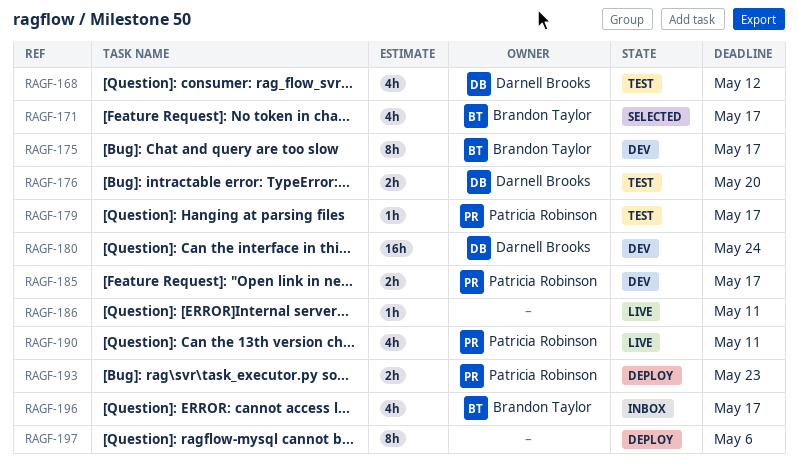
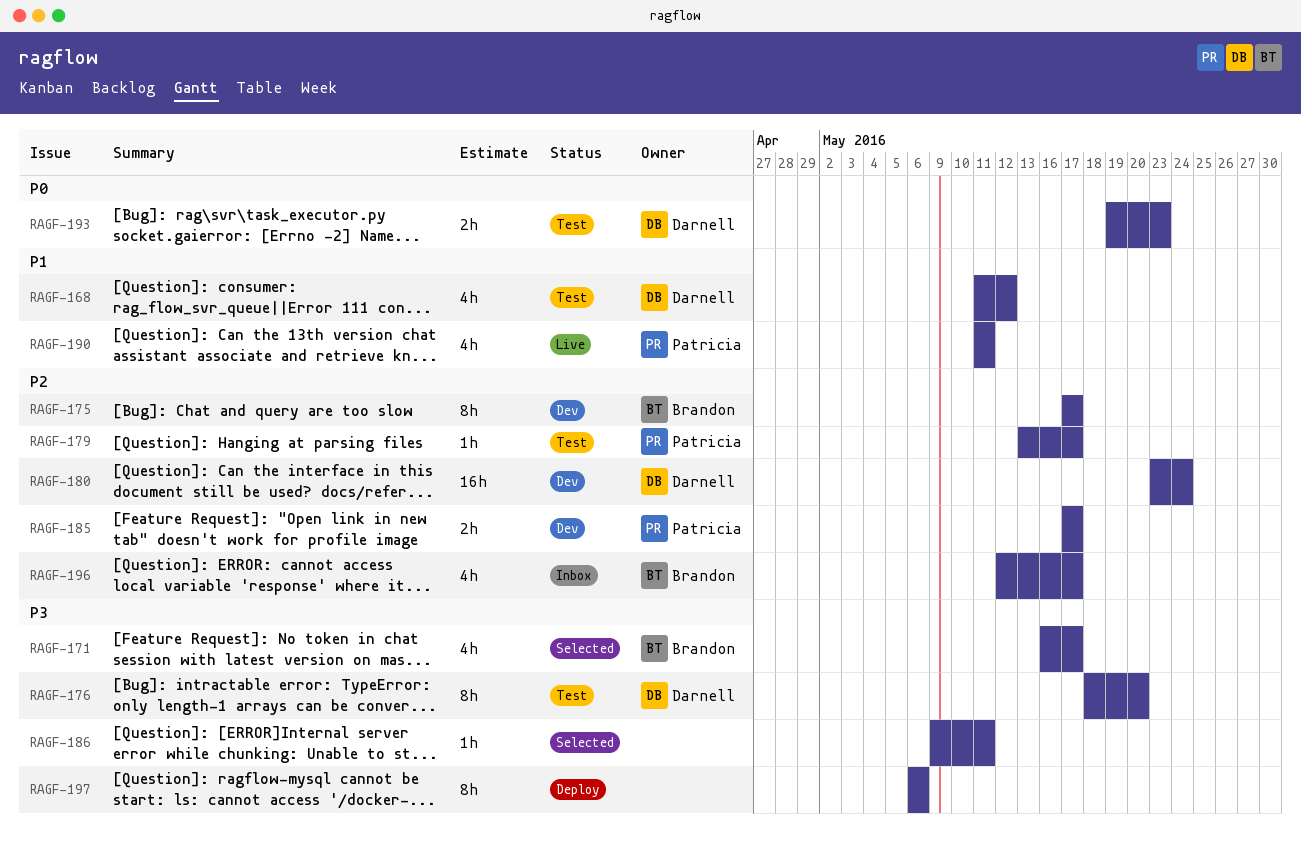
RAGF-176, estimate: 2h -> 8h
RAGF-186, status: Live -> Selected
RAGF-193, status: Deploy -> Test
RAGF-193, owner: Patricia Robinson -> Darnell Brooks

